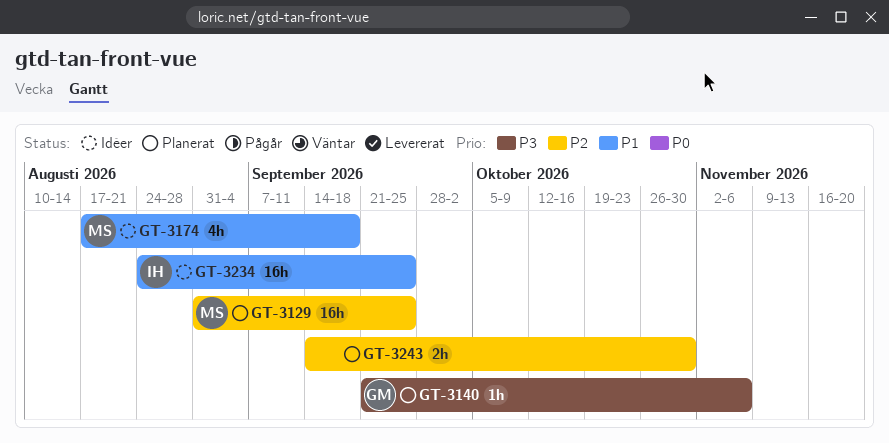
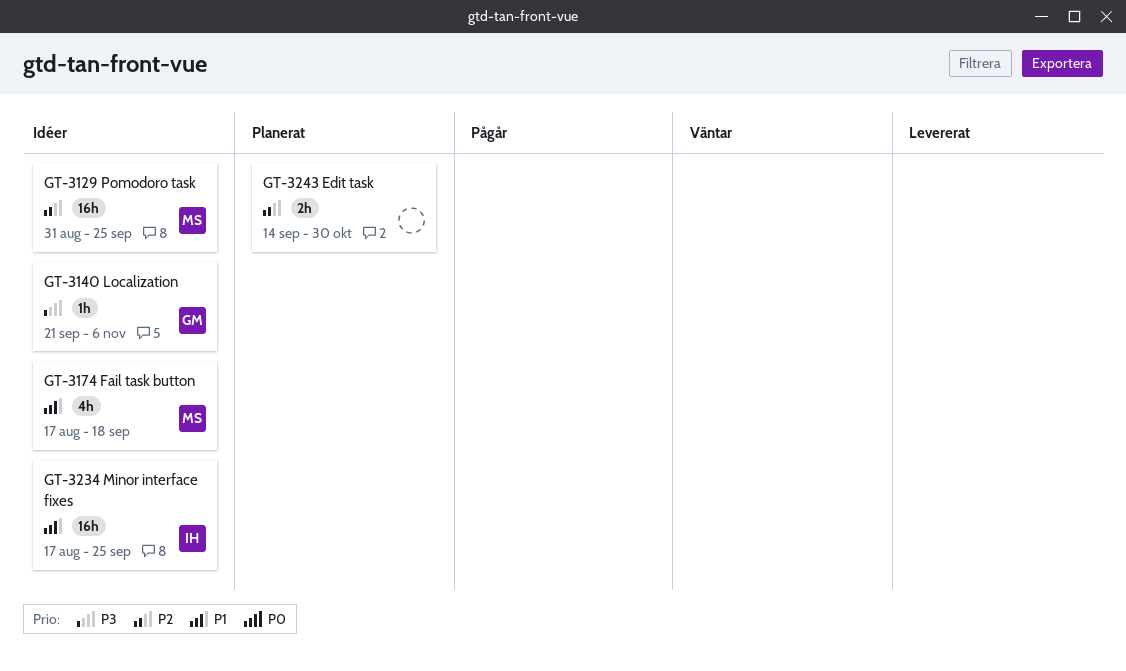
GT-3129, status: Planerat -> Idéer
GT-3140, status: Planerat -> Idéer
GT-3234, start: Aug 24 -> Aug 17

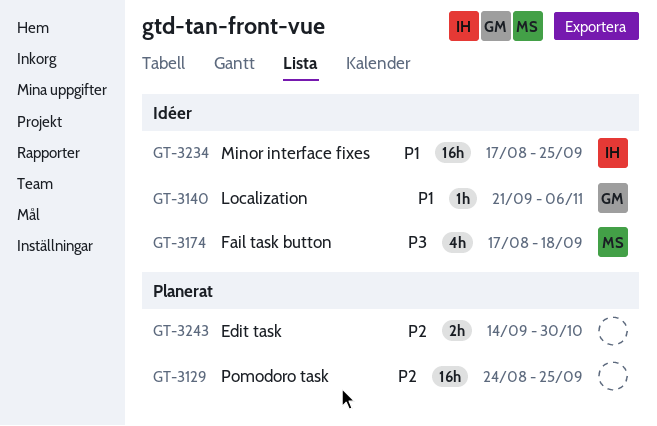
GT-3129, status: Idéer -> Planerat
GT-3129, owner: MS -> none
GT-3129, start: Aug 31 -> Aug 24
GT-3140, priority: P3 -> P1
GT-3174, priority: P1 -> P3

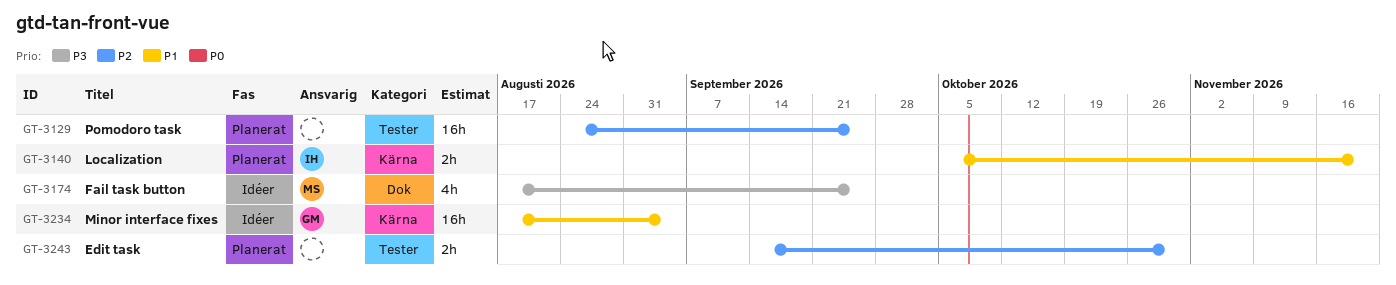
GT-3140, status: Idéer -> Planerat
GT-3140, owner: GM -> IH
GT-3140, estimate: 1h -> 2h
GT-3140, start: Sep 21 -> Oct 5
GT-3140, due: Nov 6 -> Nov 20
GT-3174, due: Sep 18 -> Sep 25
GT-3234, owner: IH -> GM
GT-3234, due: Sep 25 -> Sep 4

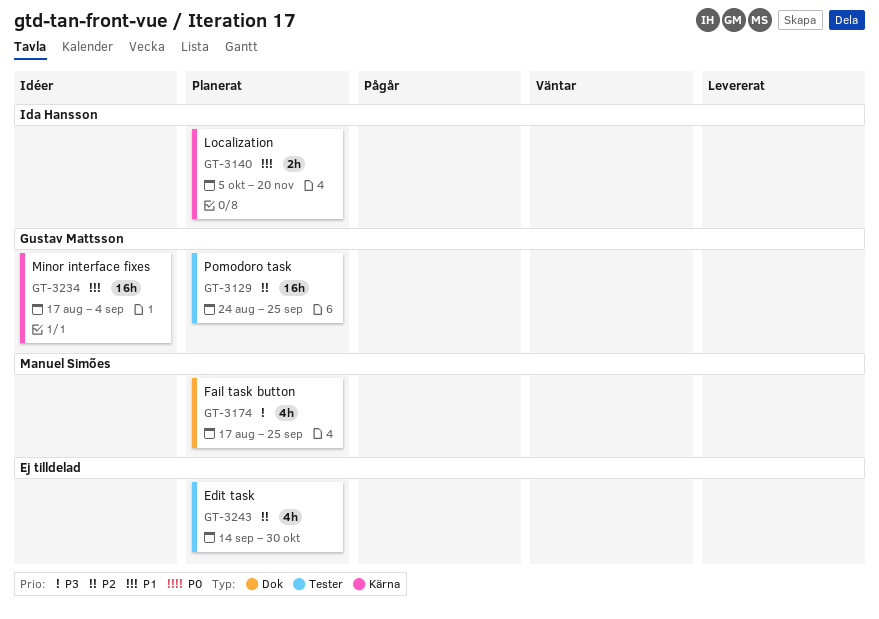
GT-3129, owner: none -> Gustav Mattsson
GT-3174, status: Idéer -> Planerat
GT-3243, estimate: 2h -> 4h

